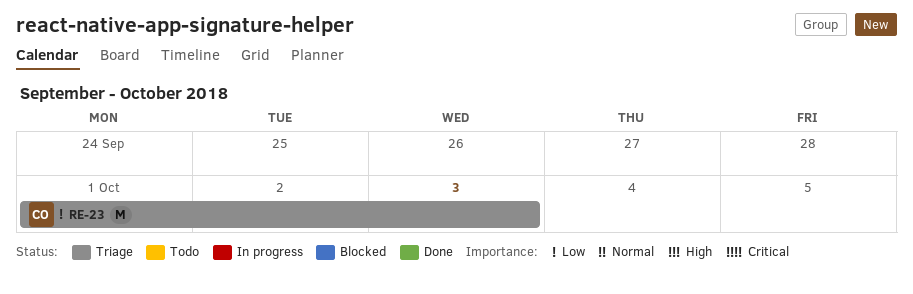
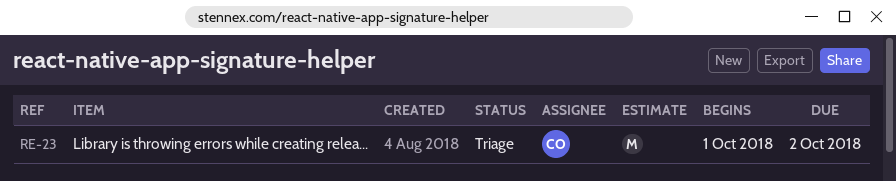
RE-23, due: Oct 3 -> Oct 2

